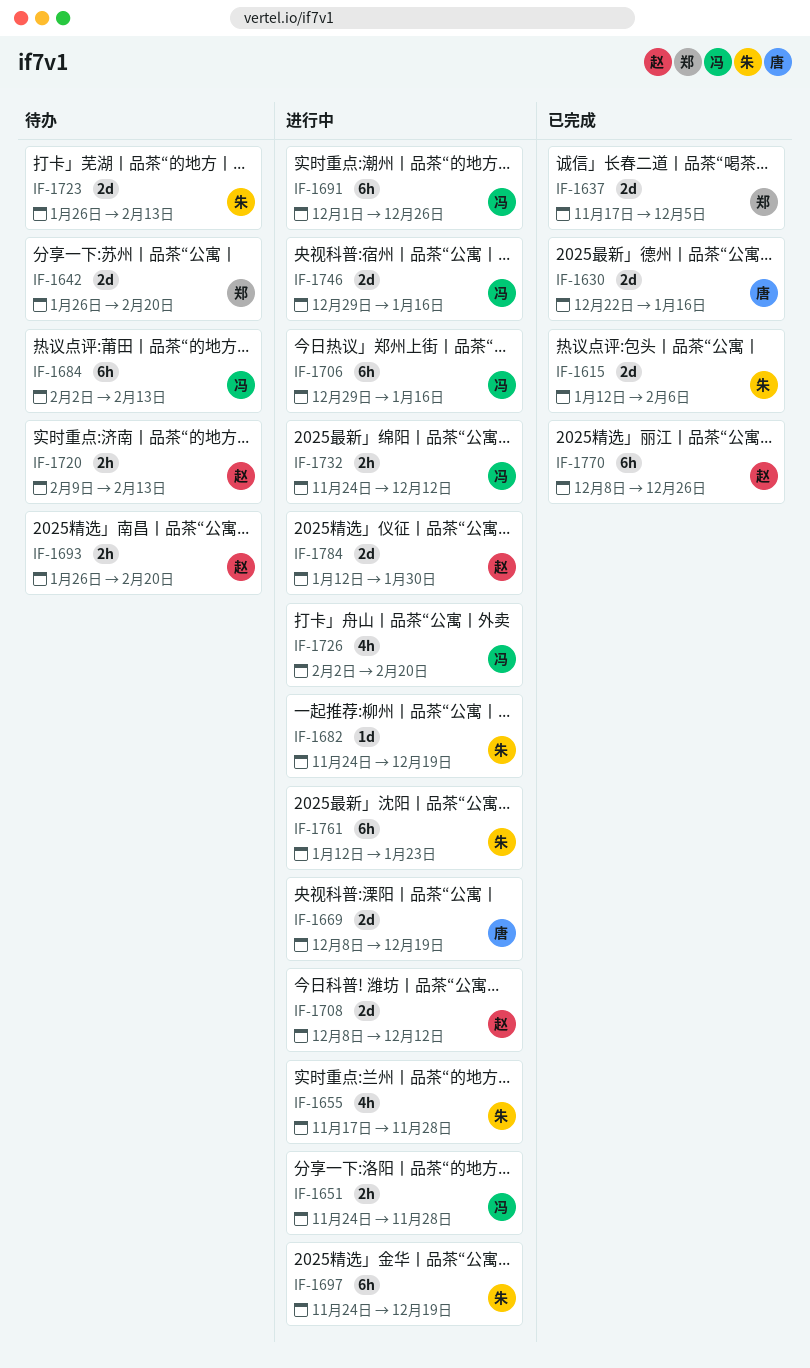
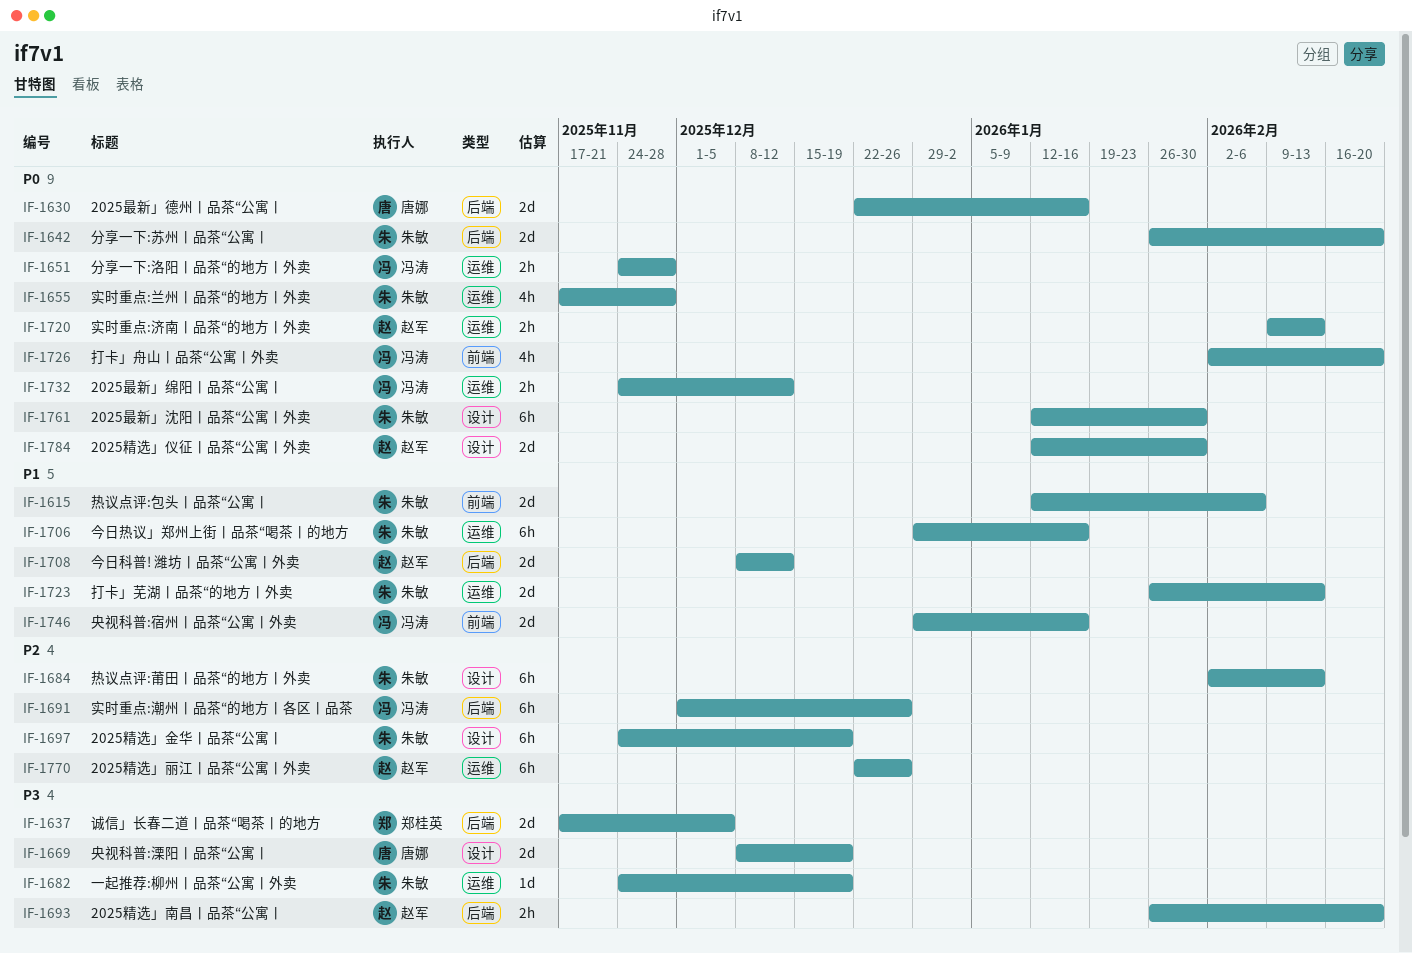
IF-1642, owner: 郑桂英 -> 朱敏
IF-1684, owner: 冯涛 -> 朱敏
IF-1706, owner: 冯涛 -> 朱敏
IF-1761, due: Jan 23 -> Jan 30
IF-1770, start: Dec 8 -> Dec 22

